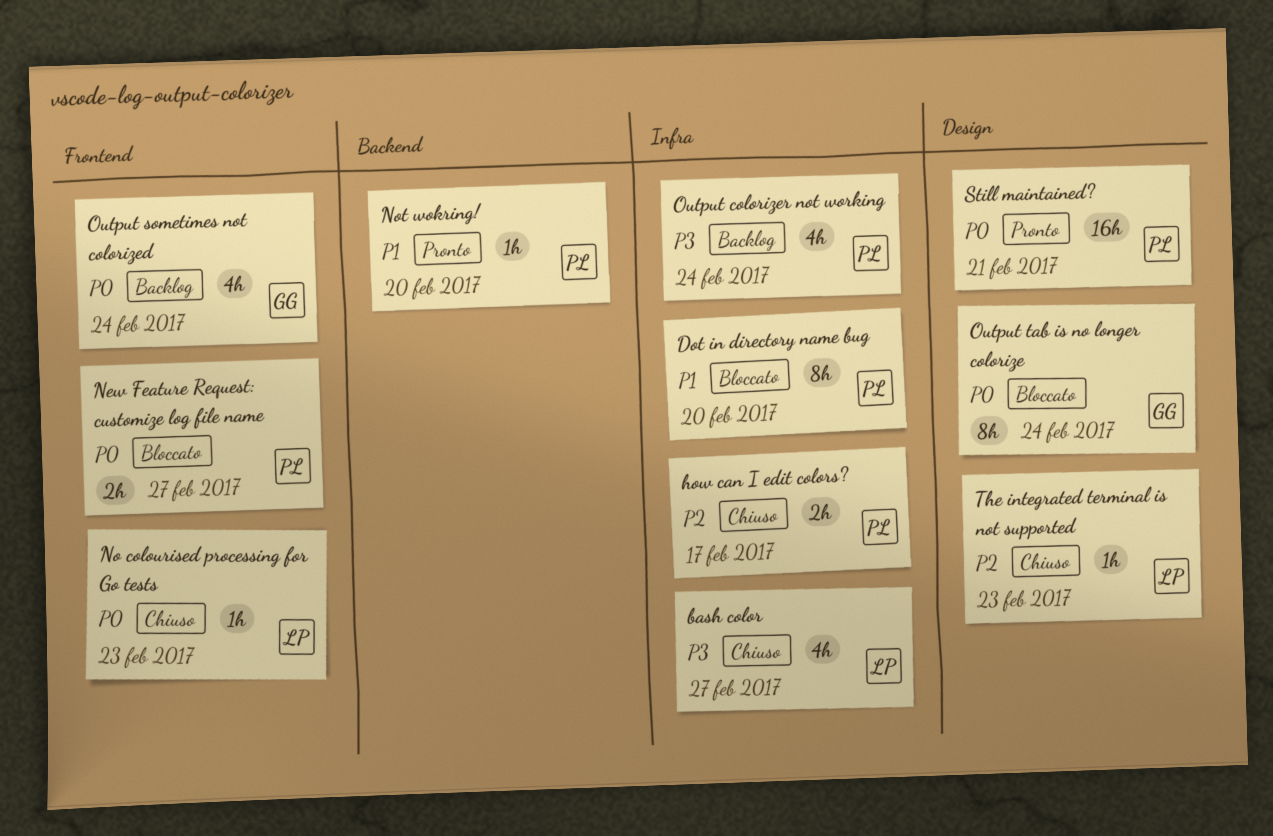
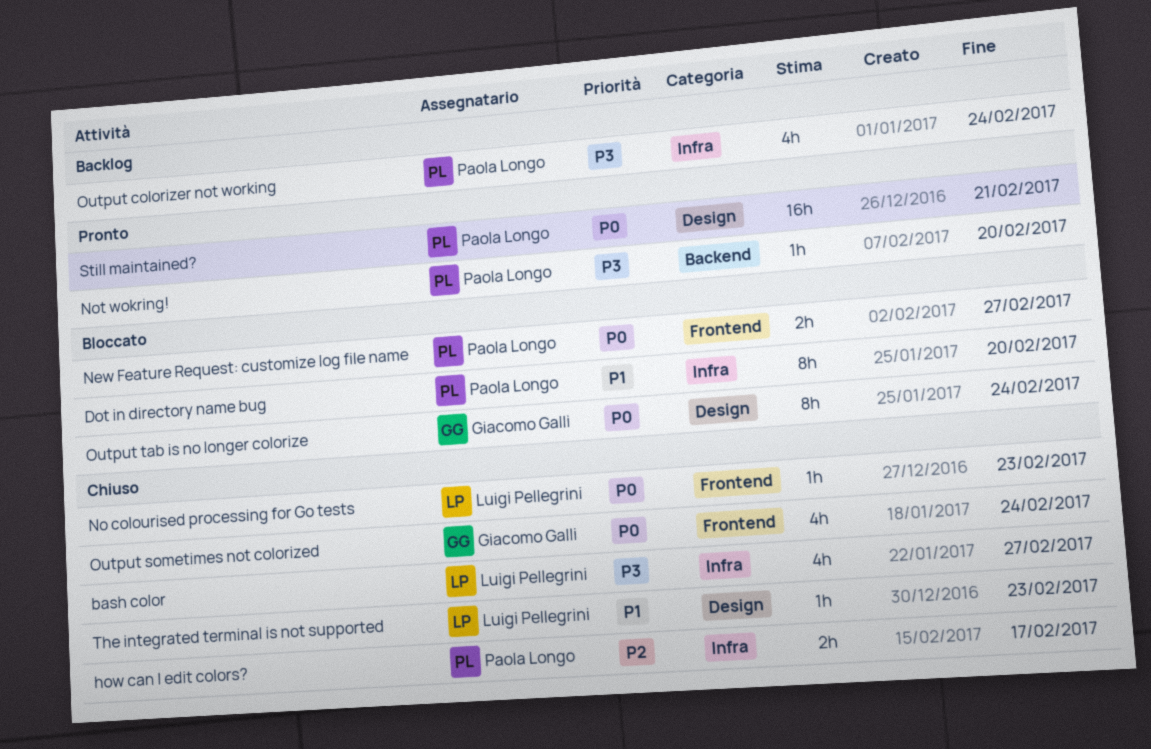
Not wokring!, priority: P1 -> P3
Output sometimes not colorized, status: Backlog -> Chiuso
The integrated terminal is not supported, priority: P2 -> P1

